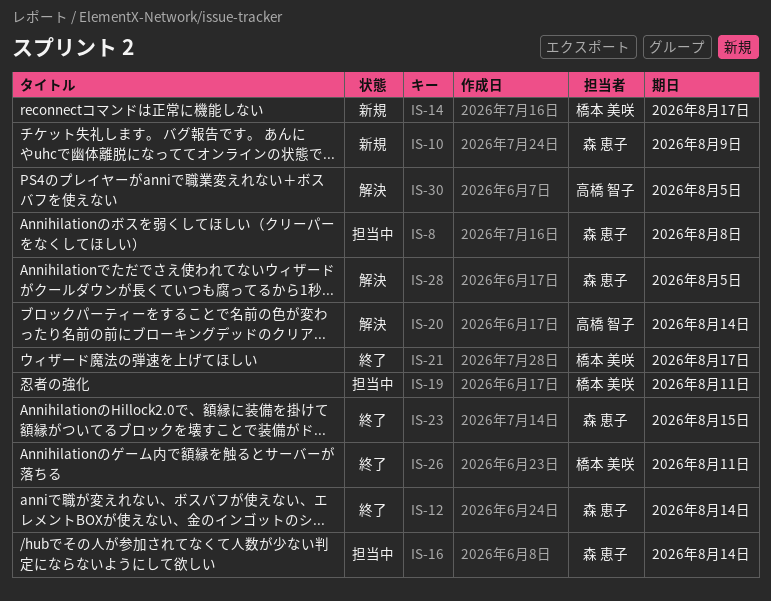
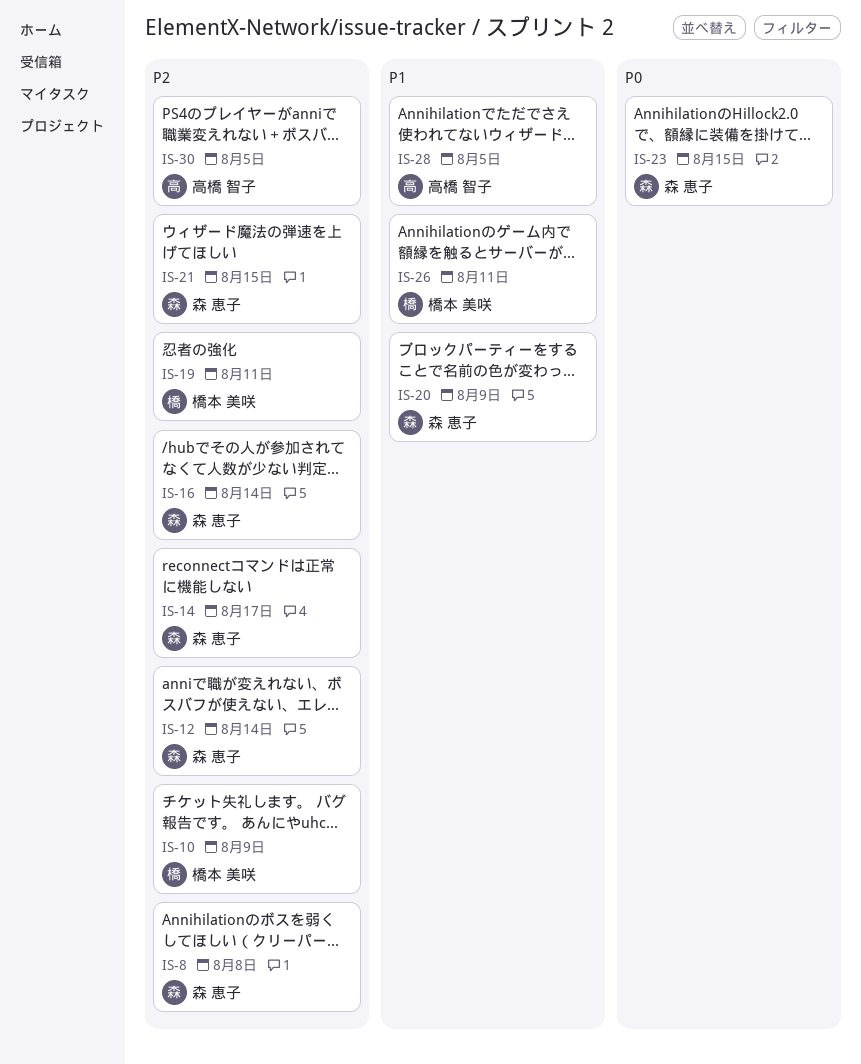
IS-10, owner: 森 恵子 -> 橋本 美咲
IS-14, owner: 橋本 美咲 -> 森 恵子
IS-20, owner: 高橋 智子 -> 森 恵子
IS-20, due: Aug 14 -> Aug 9
IS-21, owner: 橋本 美咲 -> 森 恵子
IS-21, due: Aug 17 -> Aug 15
IS-28, owner: 森 恵子 -> 高橋 智子

